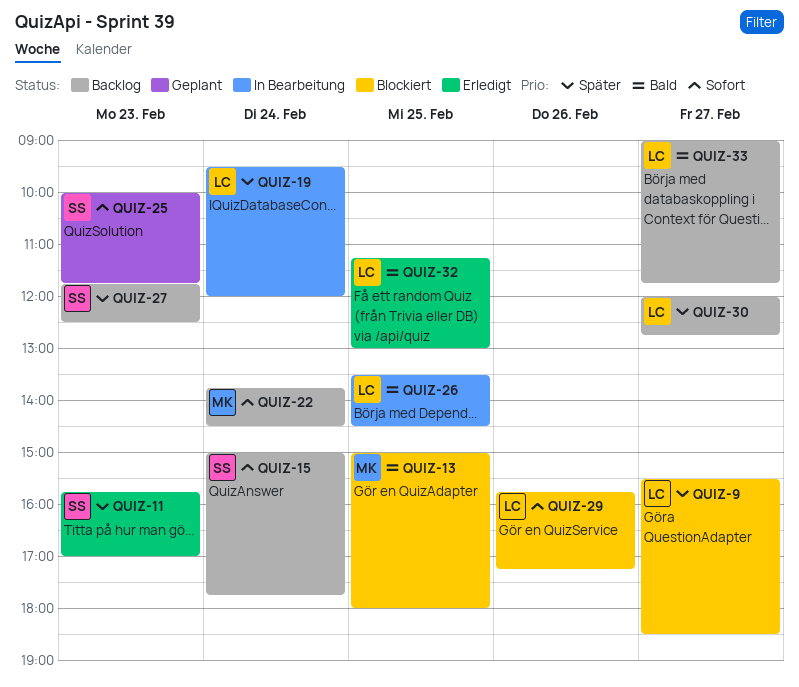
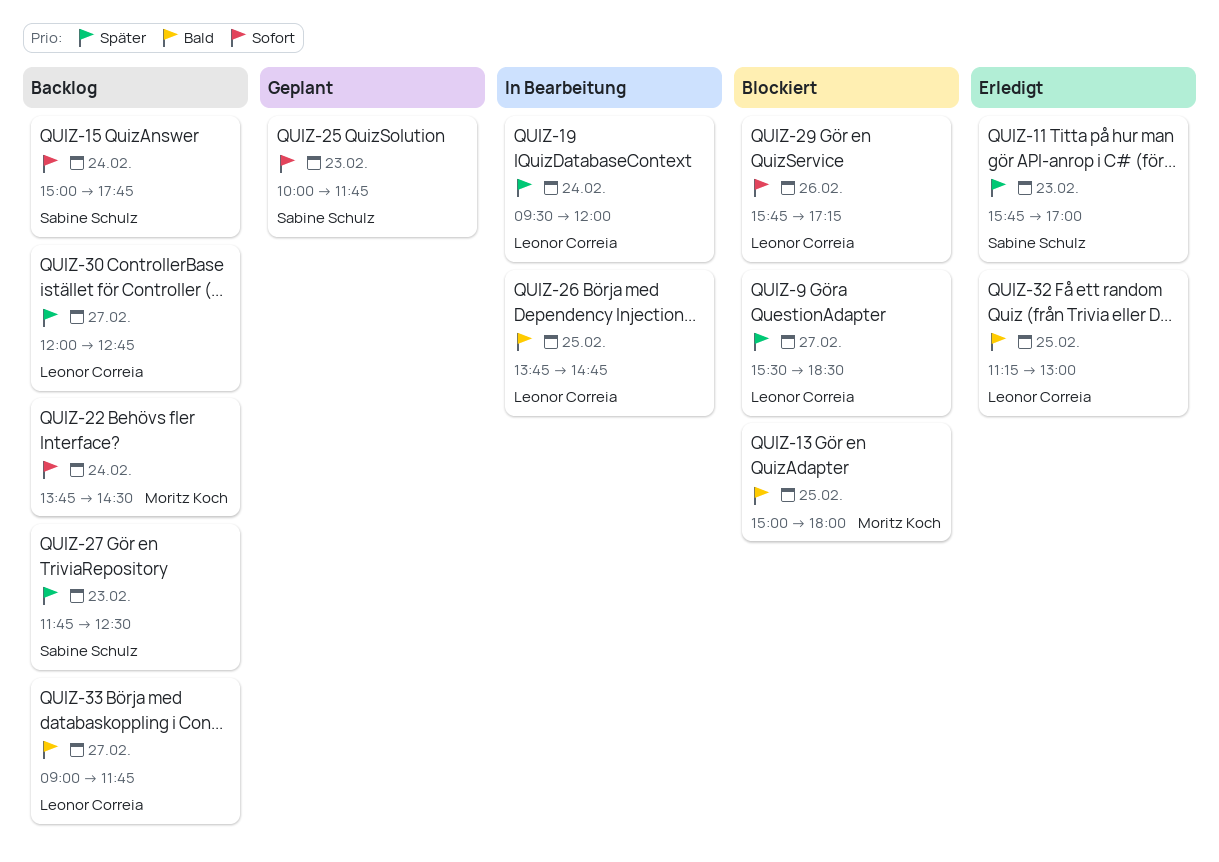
QUIZ-26, begins: 13:30 -> 13:45
QUIZ-26, ends: 14:30 -> 14:45

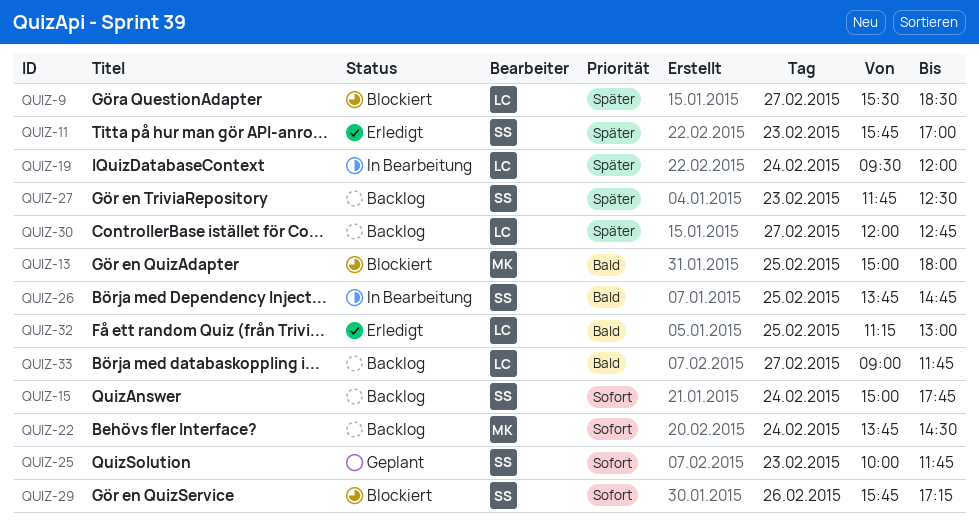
QUIZ-26, owner: Leonor Correia -> Sabine Schulz
QUIZ-29, owner: Leonor Correia -> Sabine Schulz

